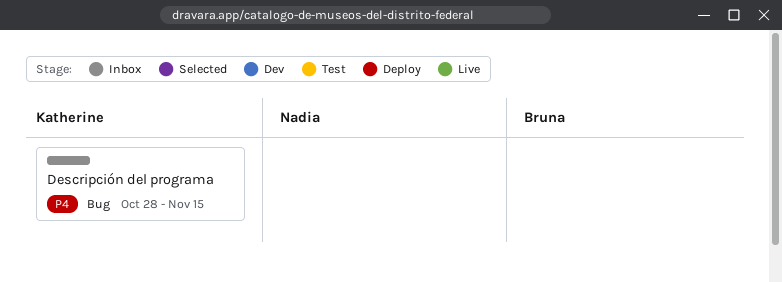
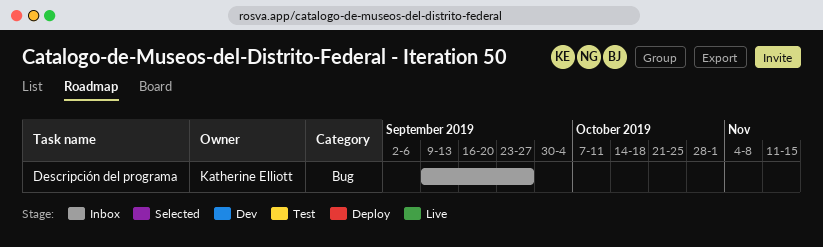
Descripción del programa, start: Oct 28 -> Sep 9
Descripción del programa, due: Nov 15 -> Sep 27

